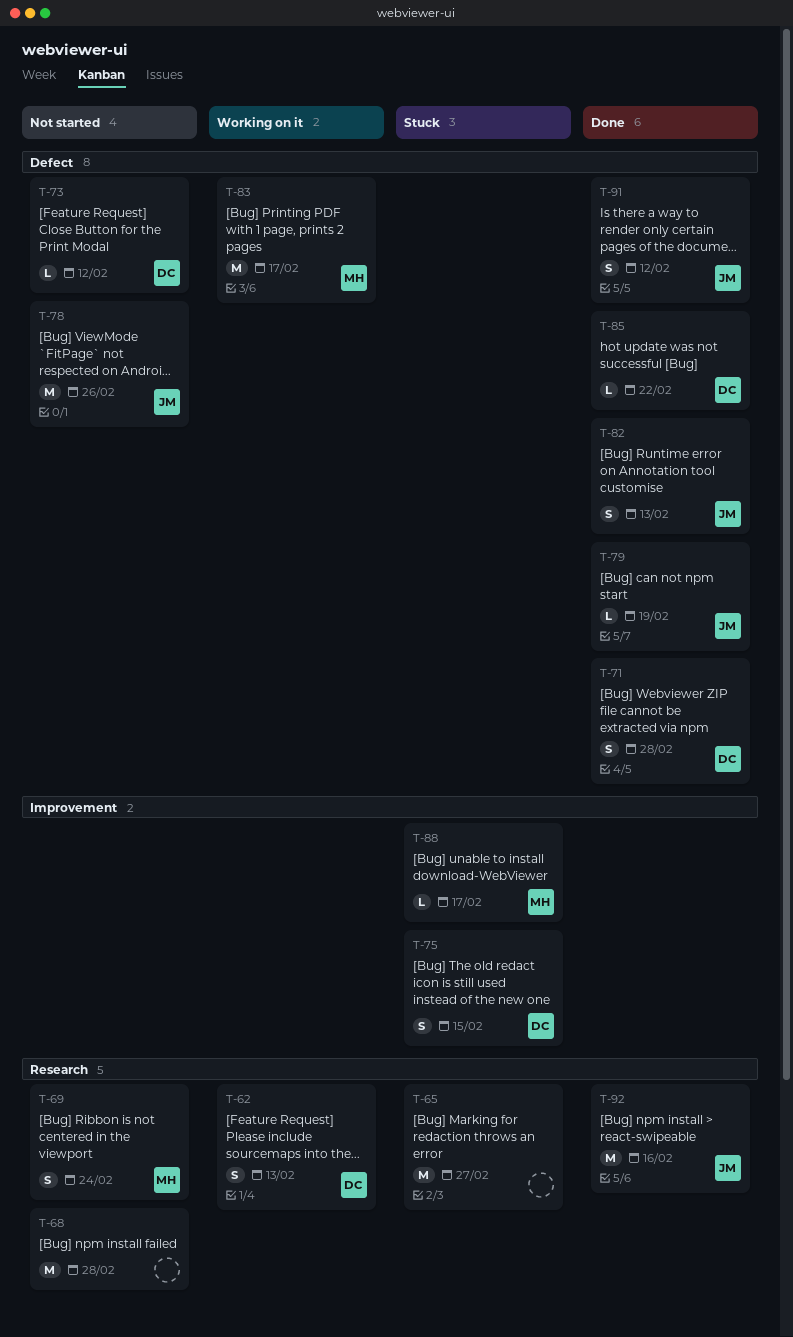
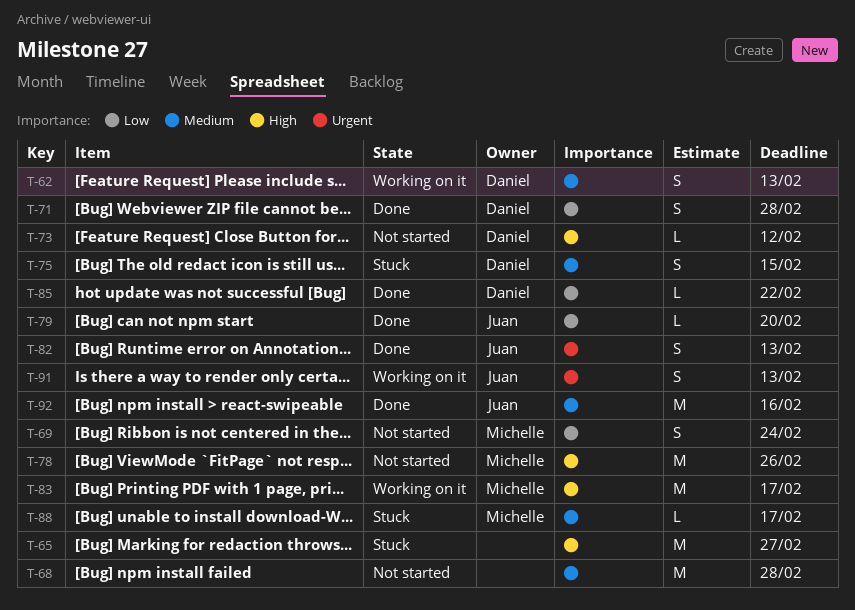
T-78, owner: Juan -> Michelle
T-79, due: Feb 19 -> Feb 20
T-91, status: Done -> Working on it
T-91, due: Feb 12 -> Feb 13

